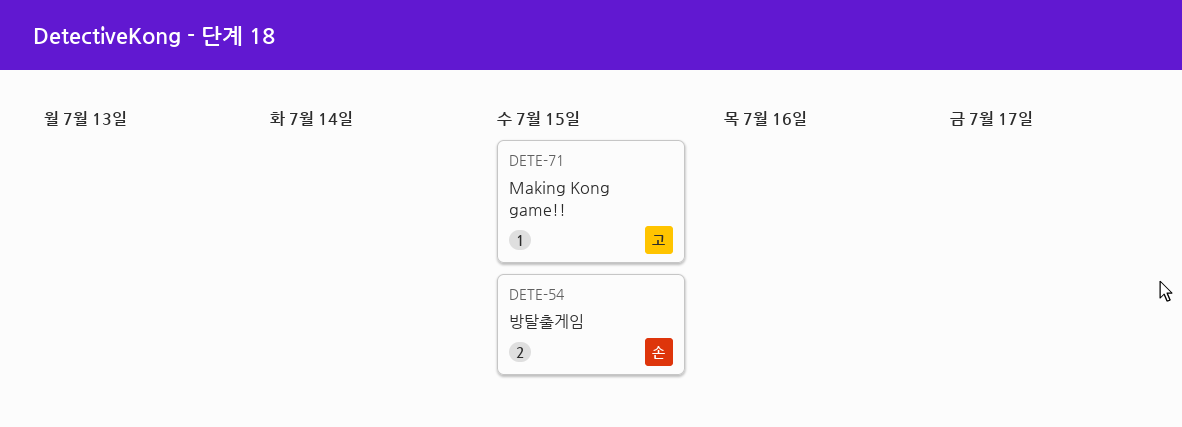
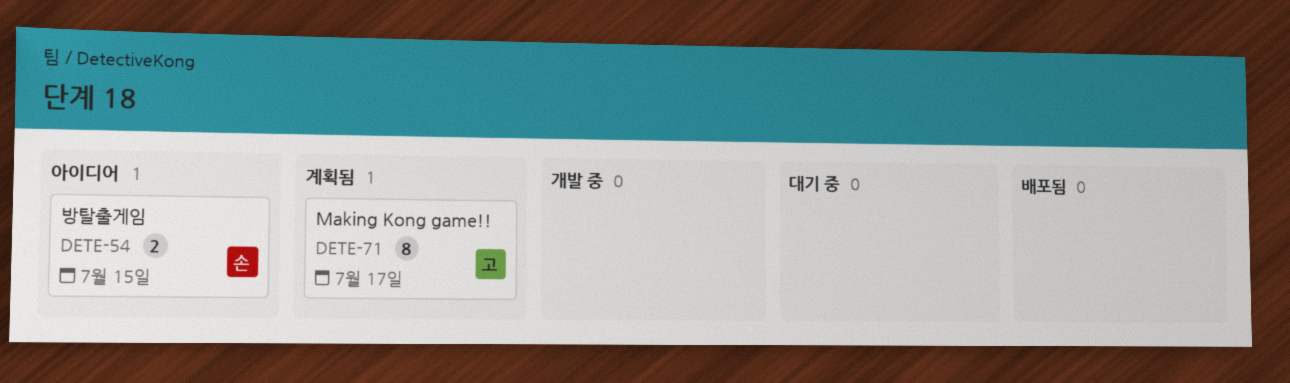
DETE-71, estimate: 1 -> 8
DETE-71, due: Jul 15 -> Jul 17

